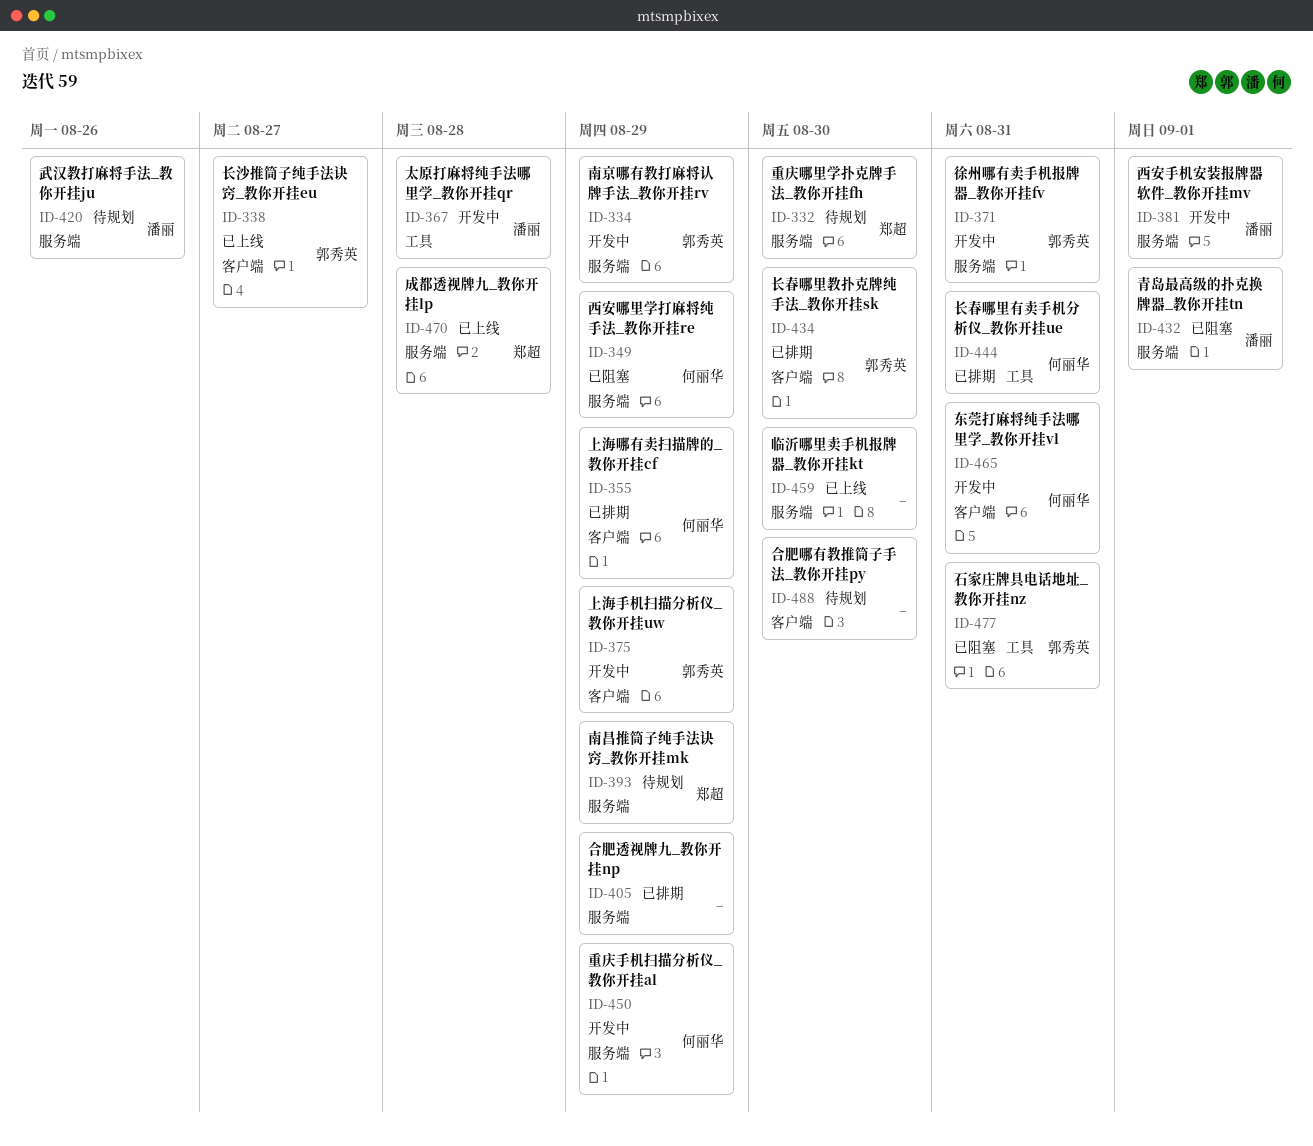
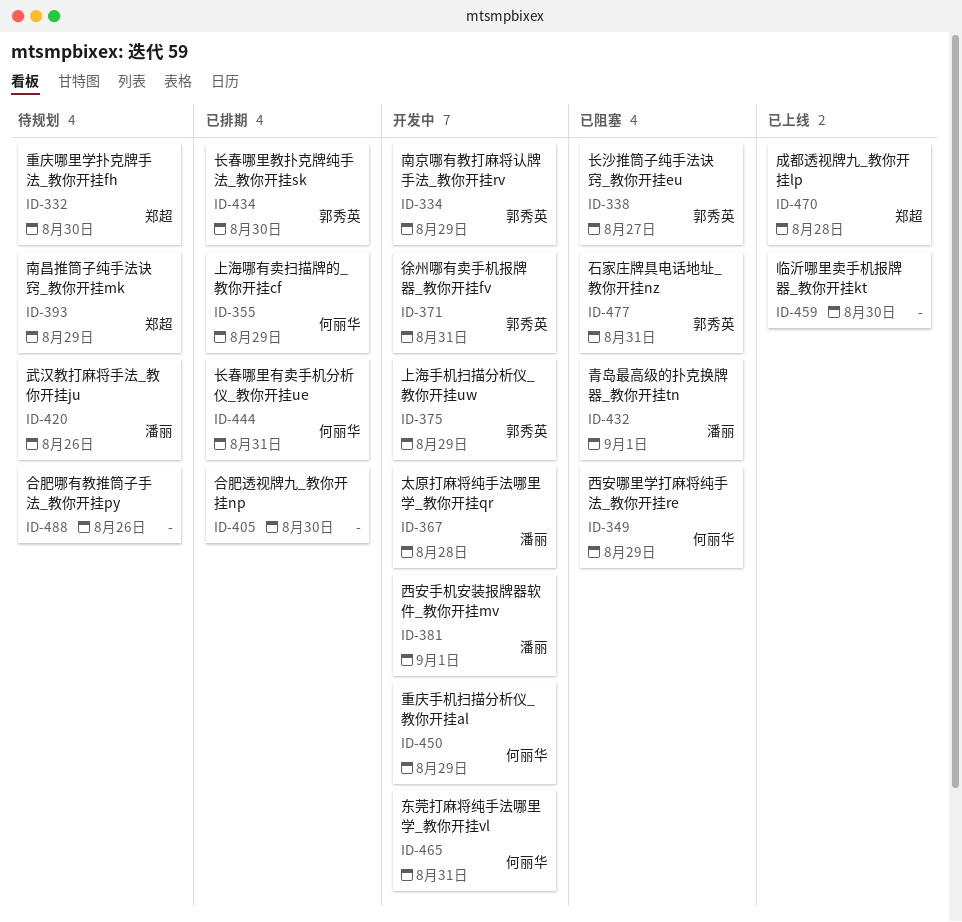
ID-338, status: 已上线 -> 已阻塞
ID-405, due: Aug 29 -> Aug 30
ID-488, due: Aug 30 -> Aug 26

